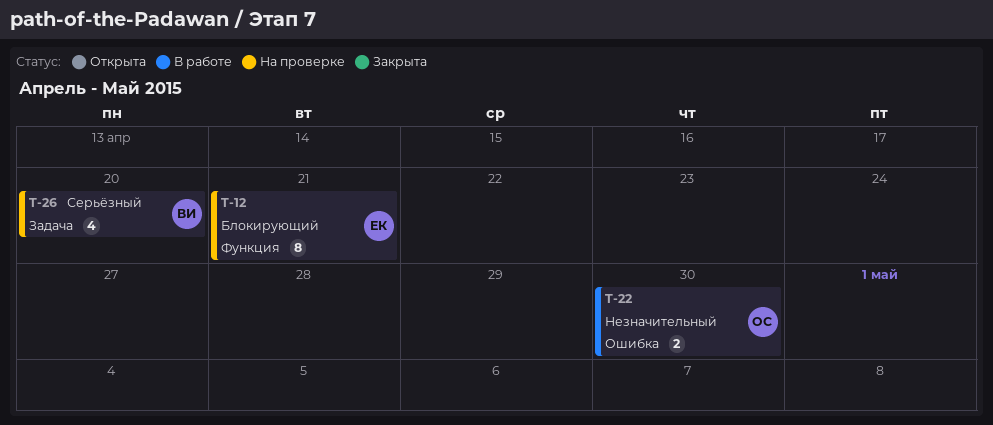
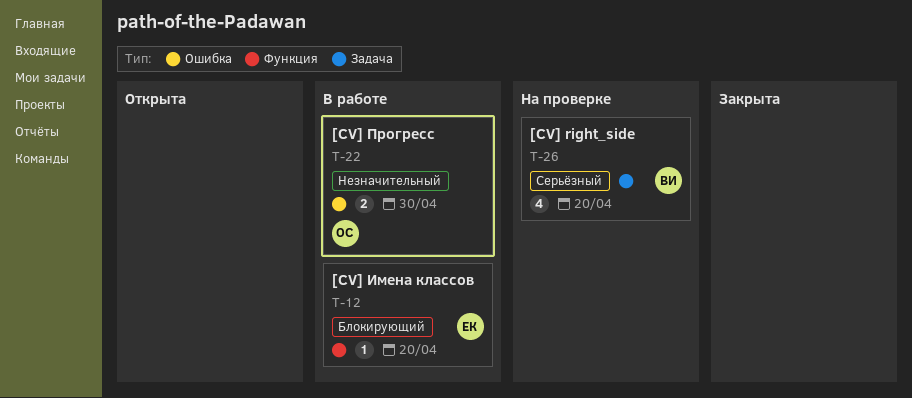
T-12, status: На проверке -> В работе
T-12, estimate: 8 -> 1
T-12, due: Apr 21 -> Apr 20

